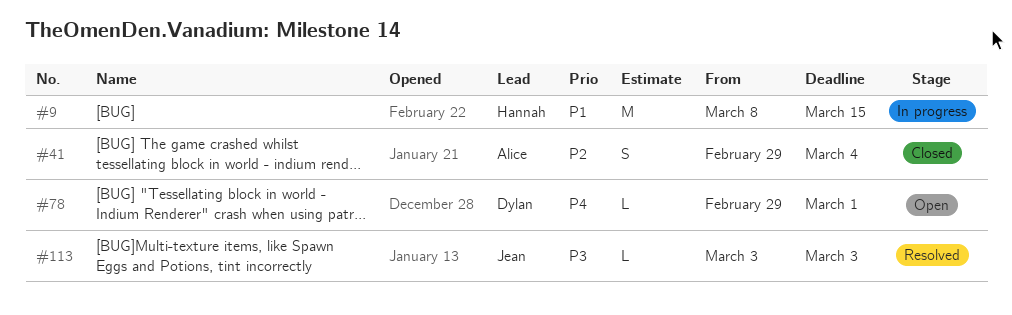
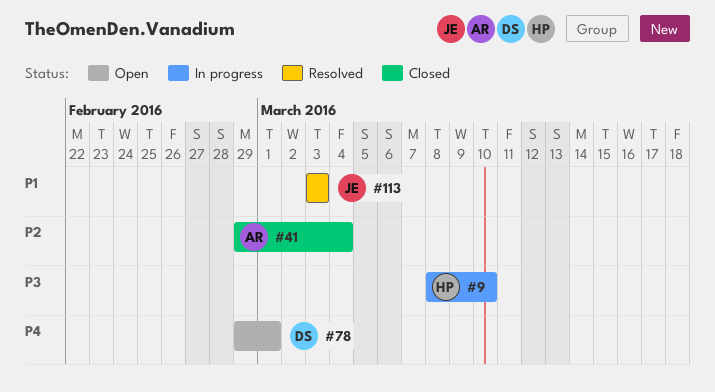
#9, priority: P1 -> P3
#9, due: Mar 15 -> Mar 10
#113, priority: P3 -> P1

